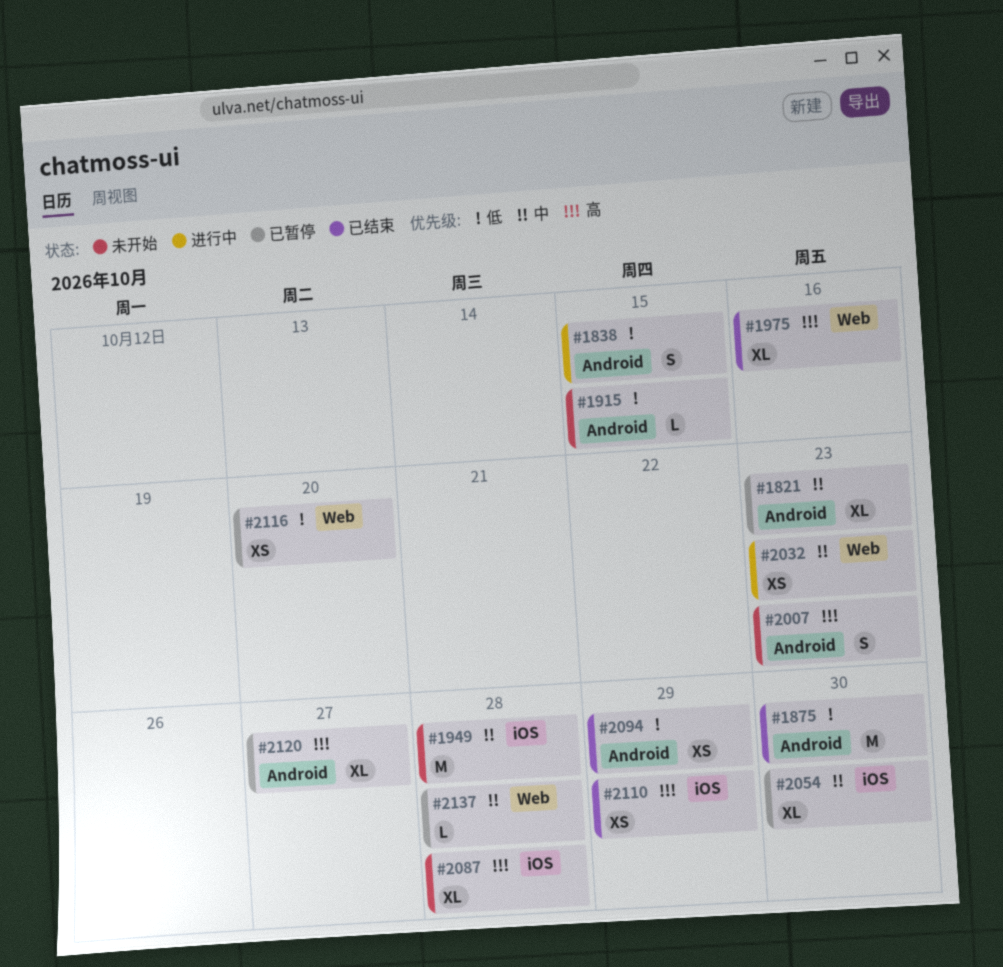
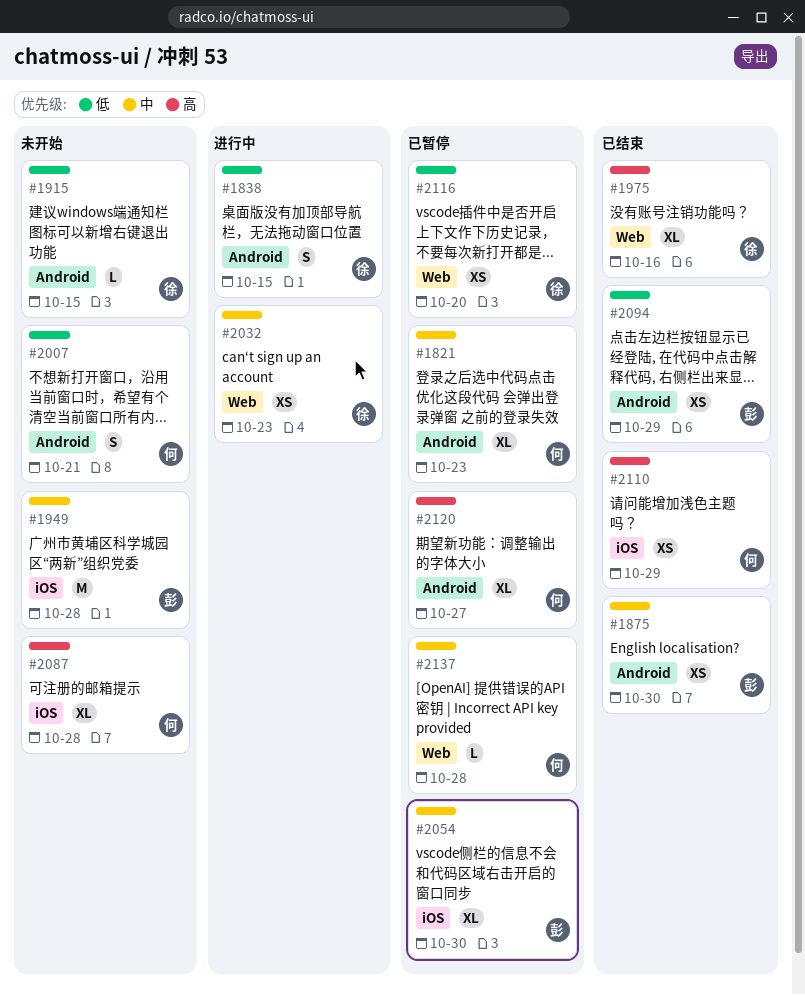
#1875, priority: 低 -> 中
#1875, estimate: M -> XS
#2007, priority: 高 -> 低
#2007, due: Oct 23 -> Oct 21

